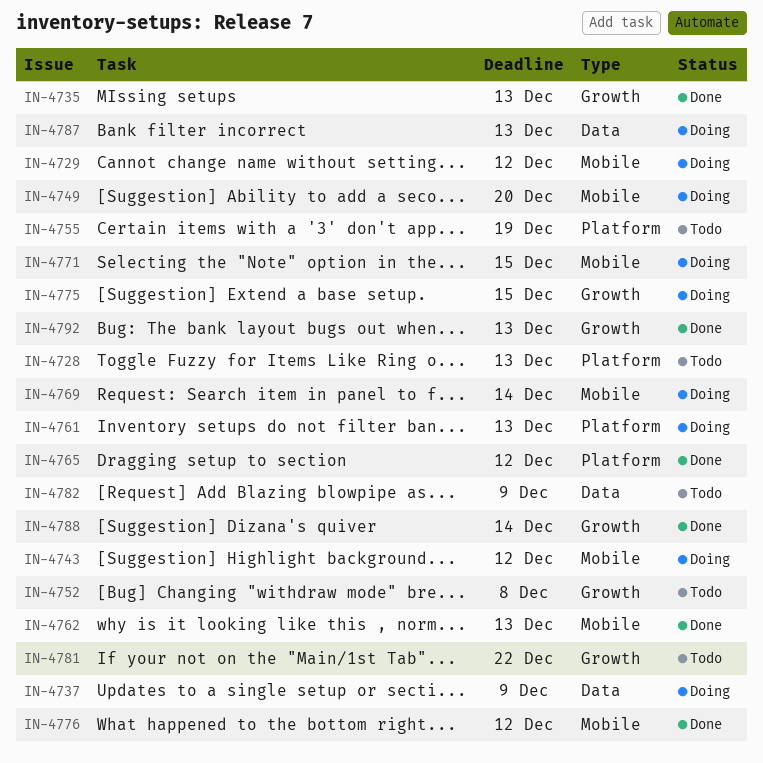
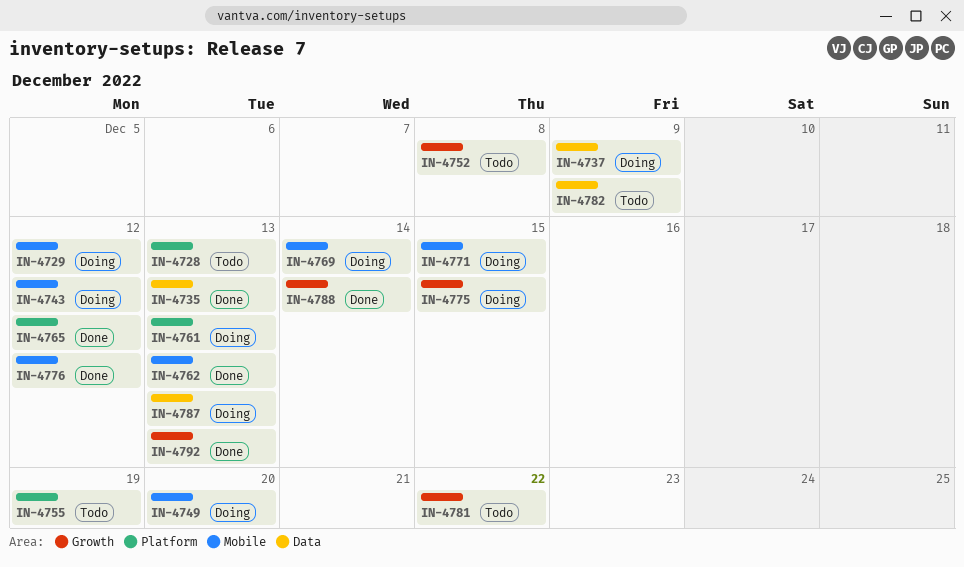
IN-4735, label: Growth -> Data

